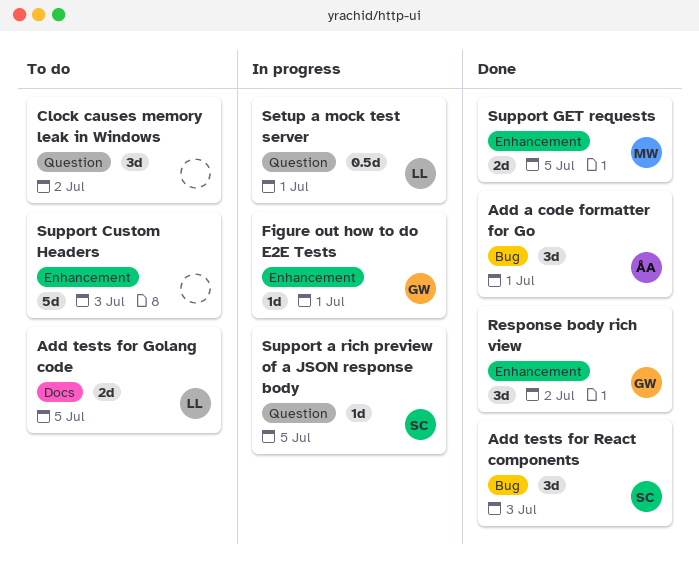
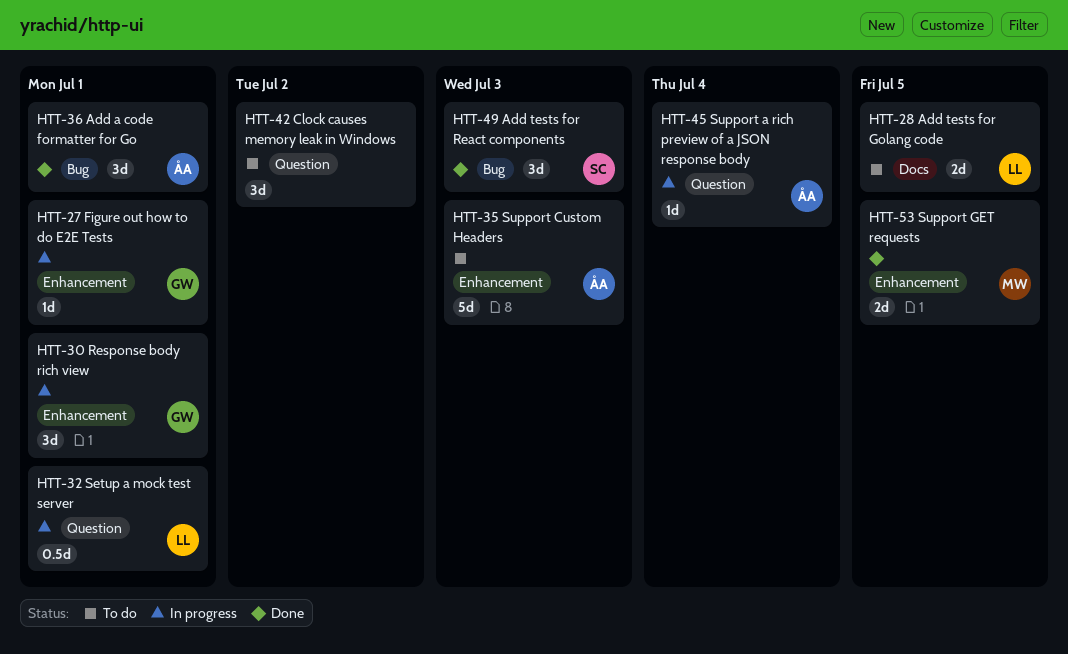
Response body rich view, status: Done -> In progress
Response body rich view, due: Jul 2 -> Jul 1
Support a rich preview of a JSON response body, owner: SC -> ÅA
Support a rich preview of a JSON response body, due: Jul 5 -> Jul 4
Support Custom Headers, owner: none -> ÅA

